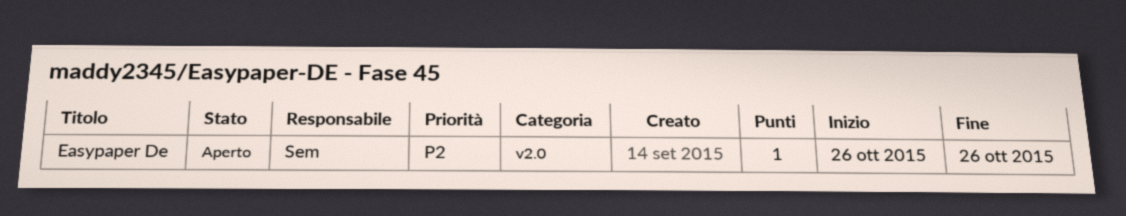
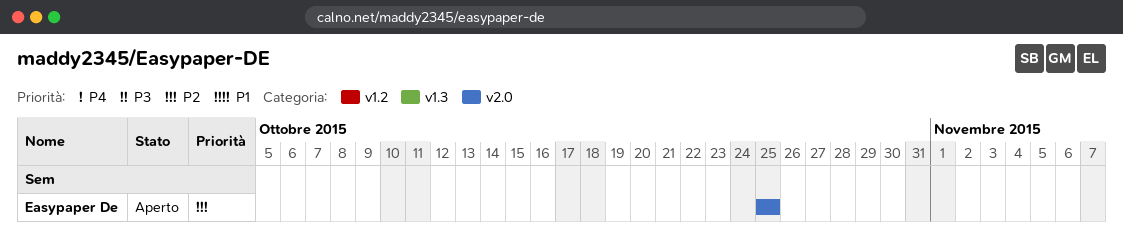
Easypaper De, start: Oct 26 -> Oct 25
Easypaper De, due: Oct 26 -> Oct 25

